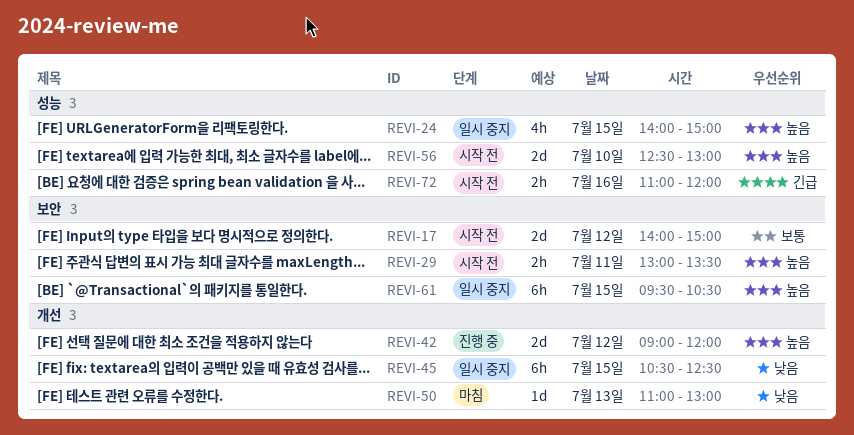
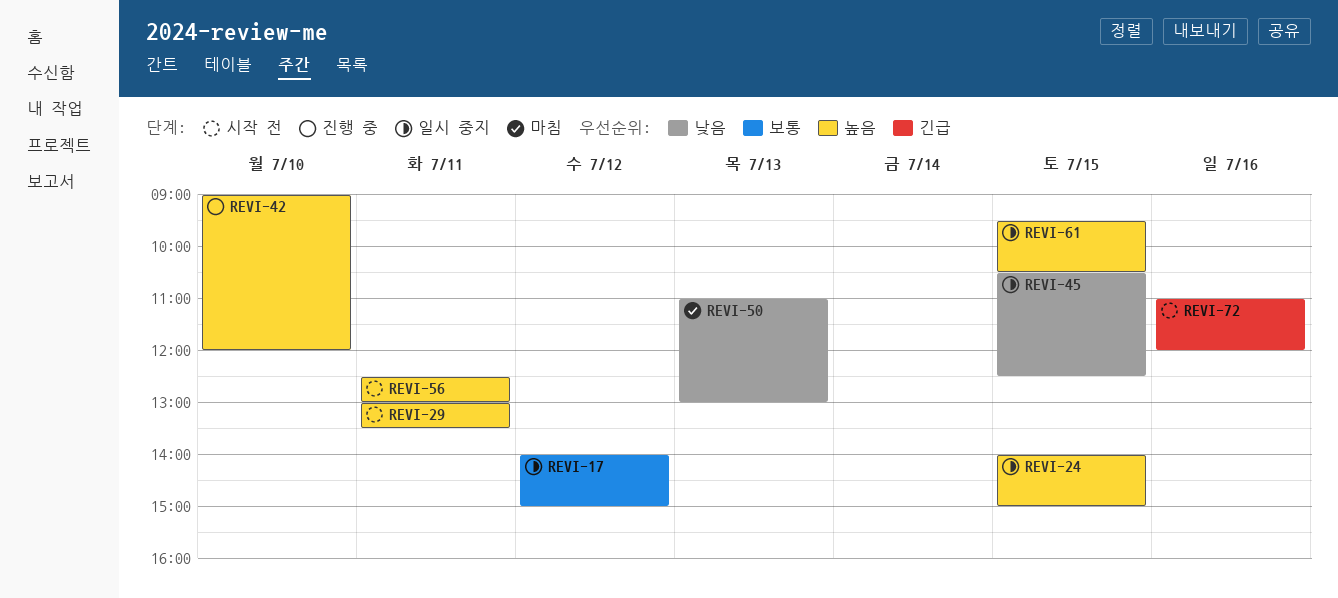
REVI-17, status: 시작 전 -> 일시 중지
REVI-42, day: Jul 12 -> Jul 10
REVI-56, day: Jul 10 -> Jul 11

